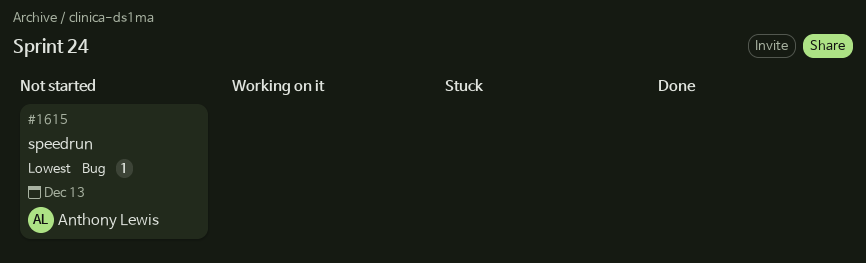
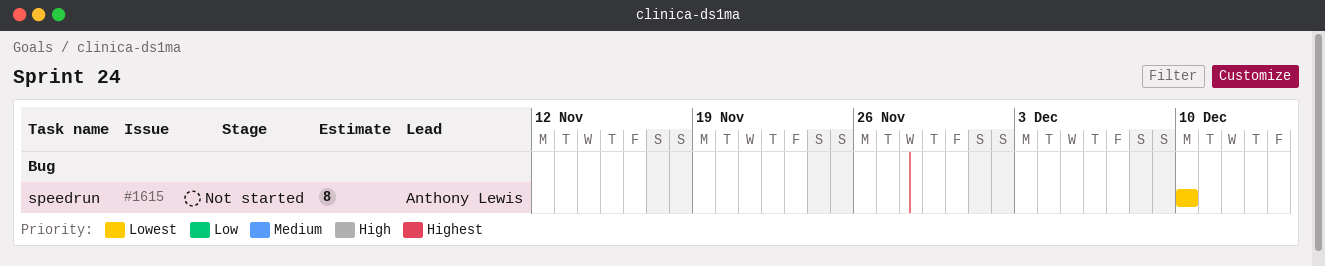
#1615, estimate: 1 -> 8
#1615, due: Dec 13 -> Dec 10

